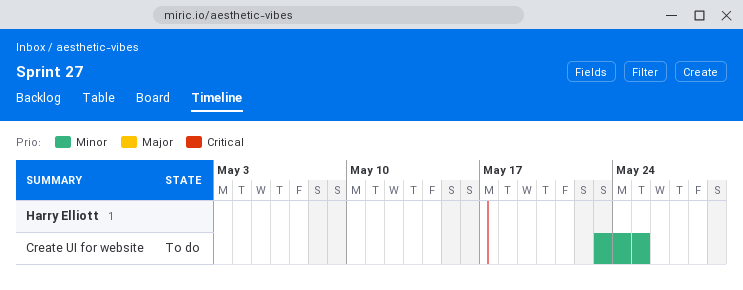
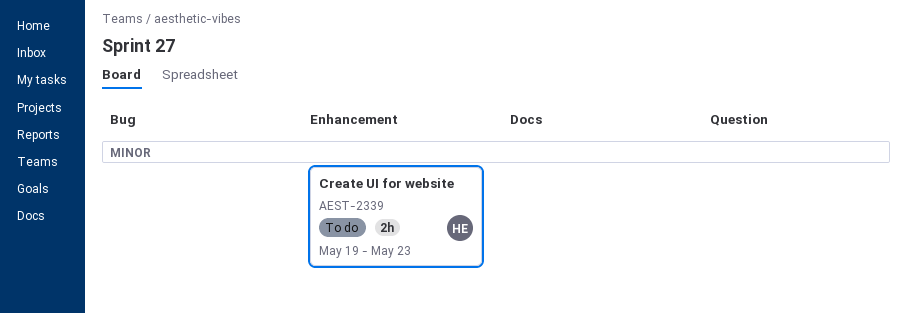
Create UI for website, start: May 23 -> May 19
Create UI for website, due: May 25 -> May 23

